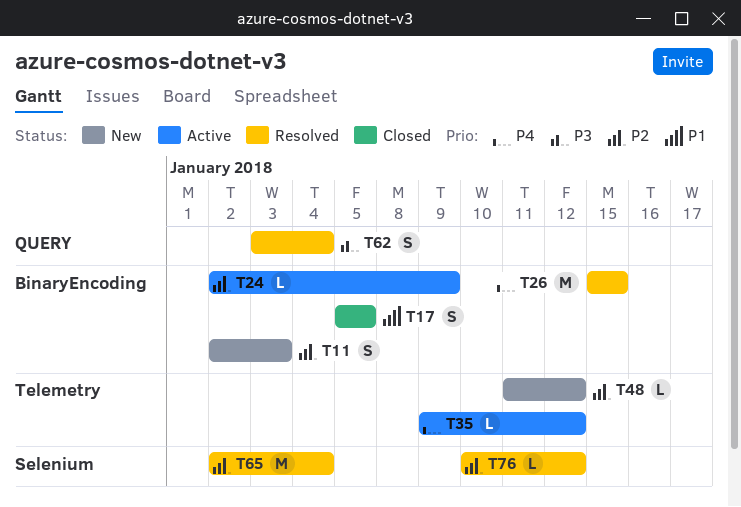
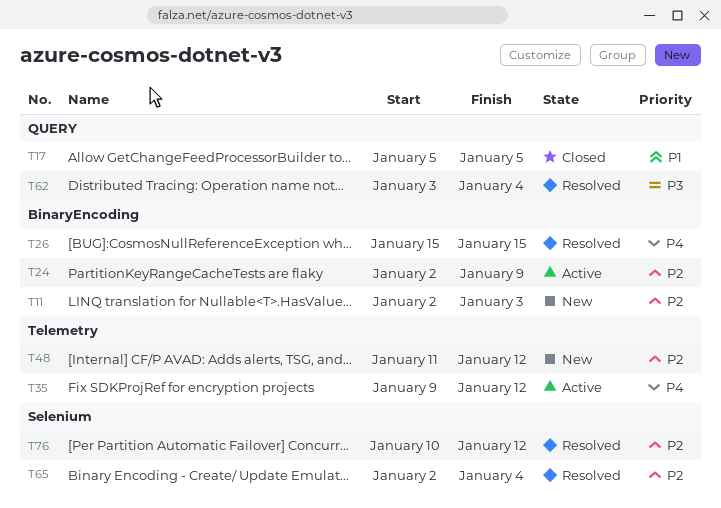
T17, label: BinaryEncoding -> QUERY

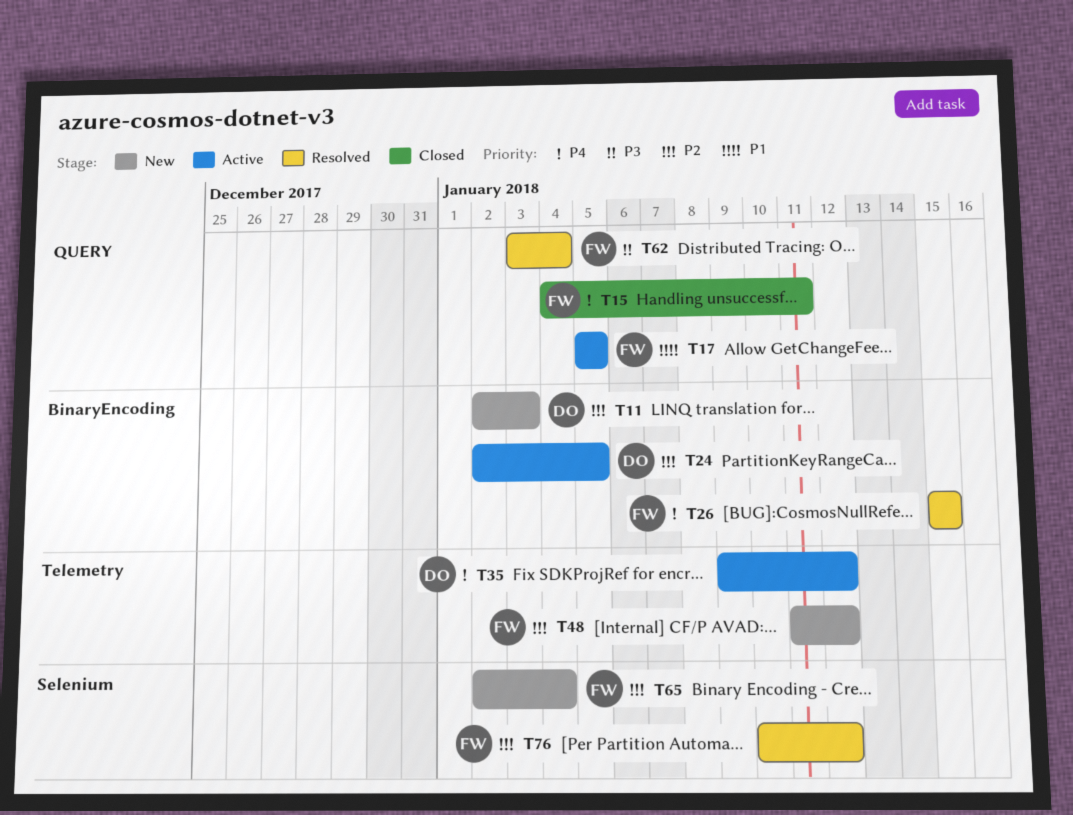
T15: none -> present
T17, status: Closed -> Active
T24, due: Jan 9 -> Jan 5
T65, status: Resolved -> New

